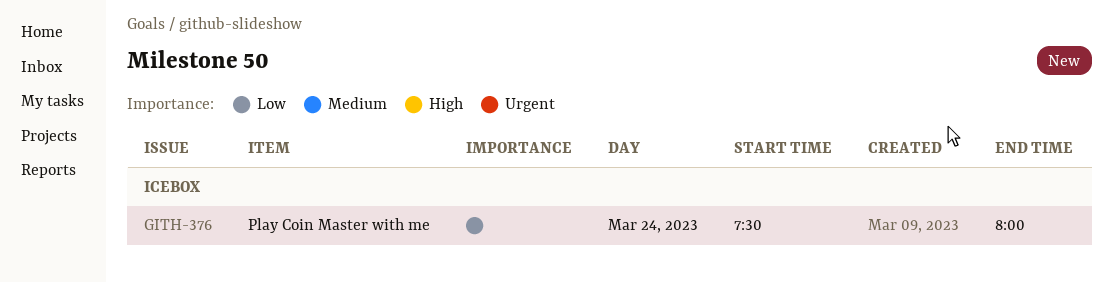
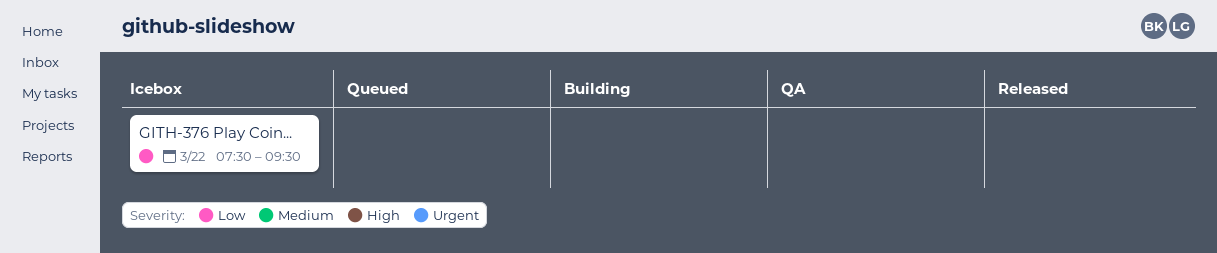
GITH-376, day: Mar 24 -> Mar 22
GITH-376, ends: 08:00 -> 09:30

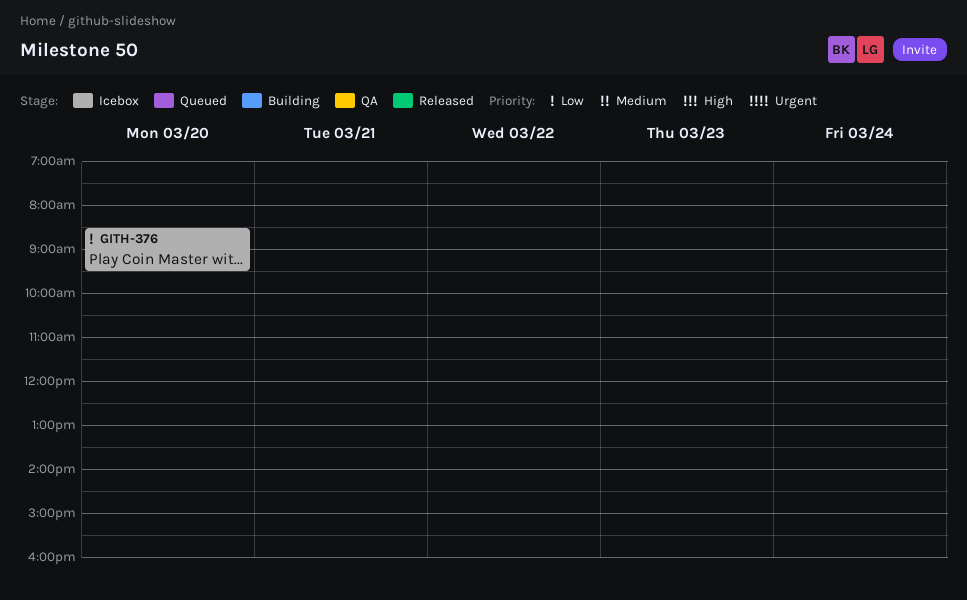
GITH-376, day: Mar 22 -> Mar 20
GITH-376, begins: 07:30 -> 08:30

